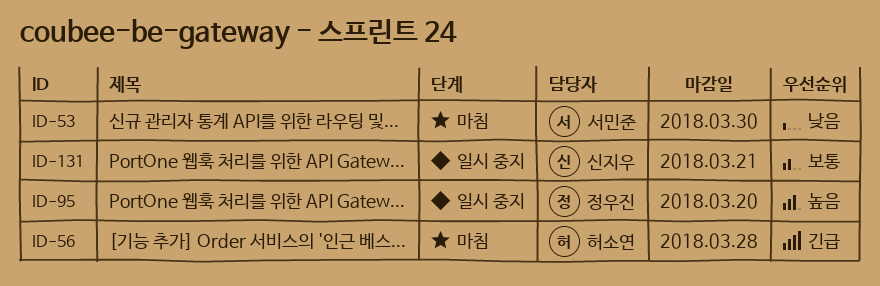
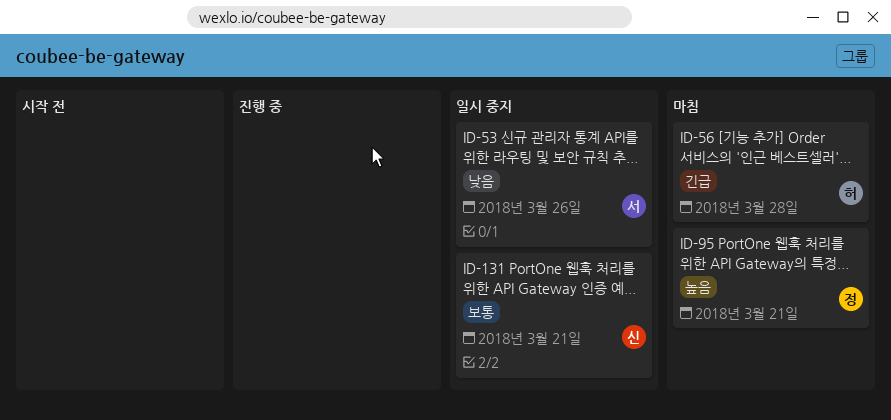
ID-53, status: 마침 -> 일시 중지
ID-53, due: Mar 30 -> Mar 26
ID-95, status: 일시 중지 -> 마침
ID-95, due: Mar 20 -> Mar 21

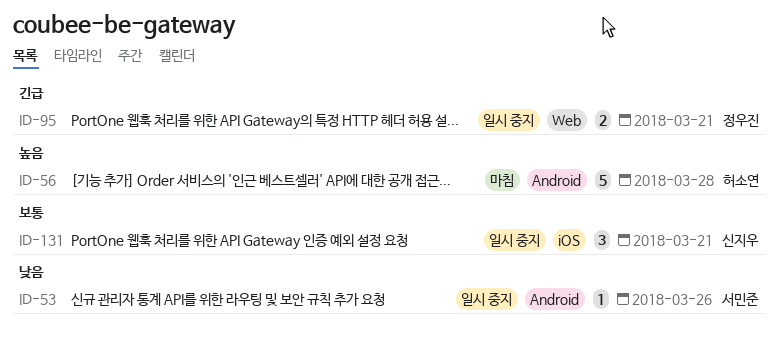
ID-56, priority: 긴급 -> 높음
ID-95, status: 마침 -> 일시 중지
ID-95, priority: 높음 -> 긴급

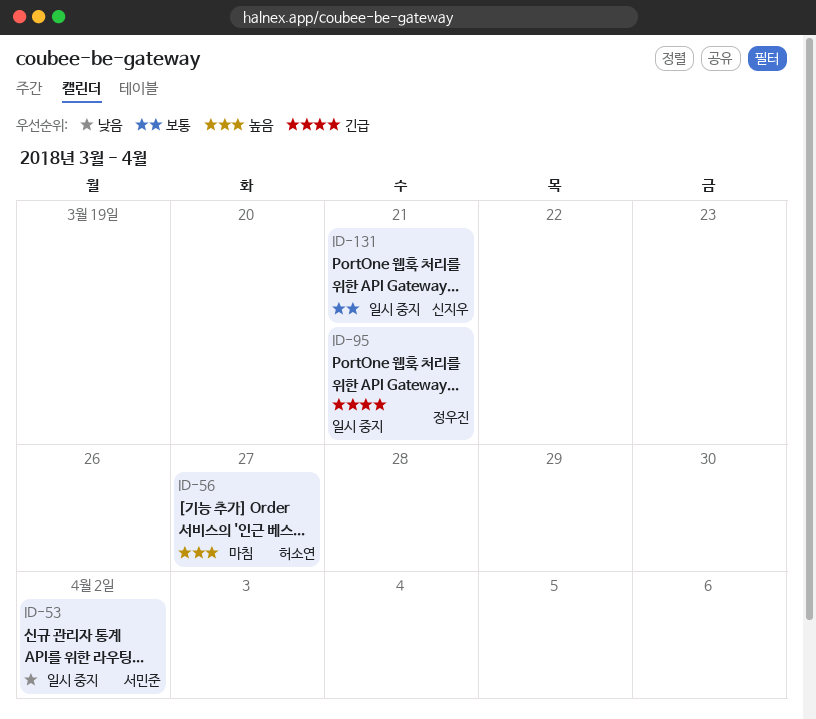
ID-53, due: Mar 26 -> Apr 2
ID-56, due: Mar 28 -> Mar 27

